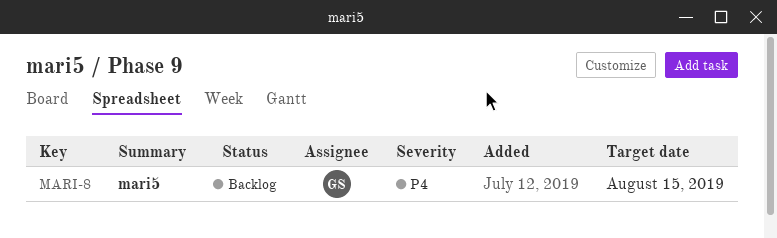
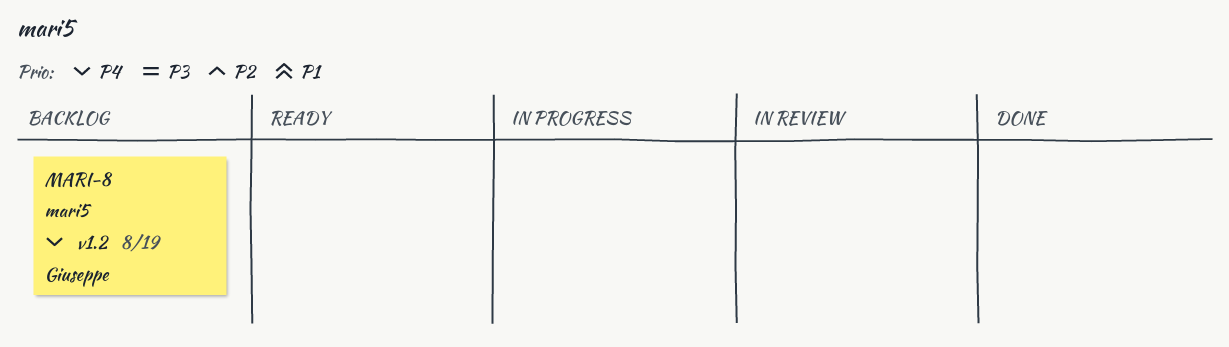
MARI-8, due: Aug 15 -> Aug 19

